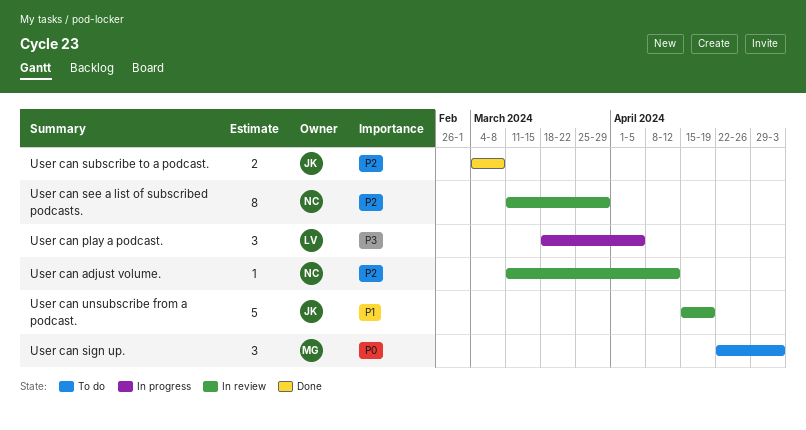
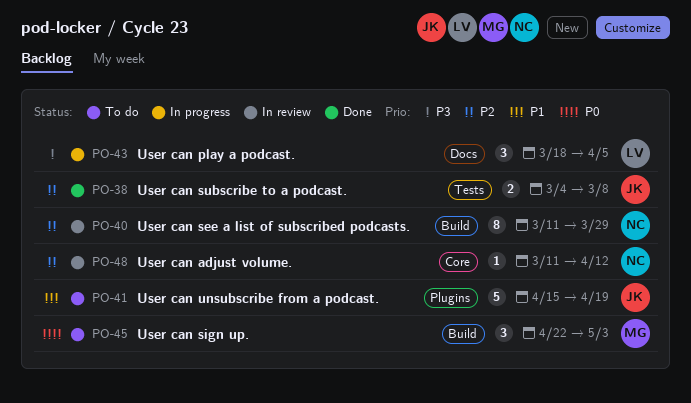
User can unsubscribe from a podcast., status: In review -> To do

